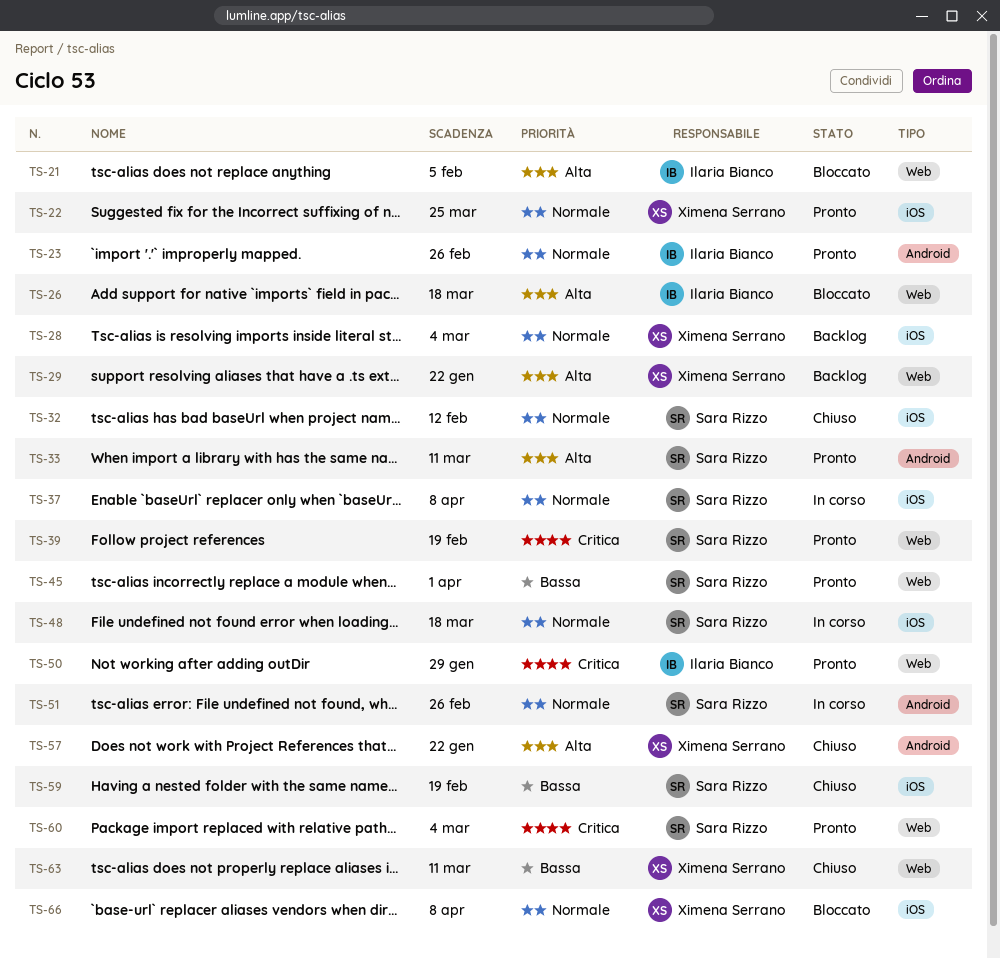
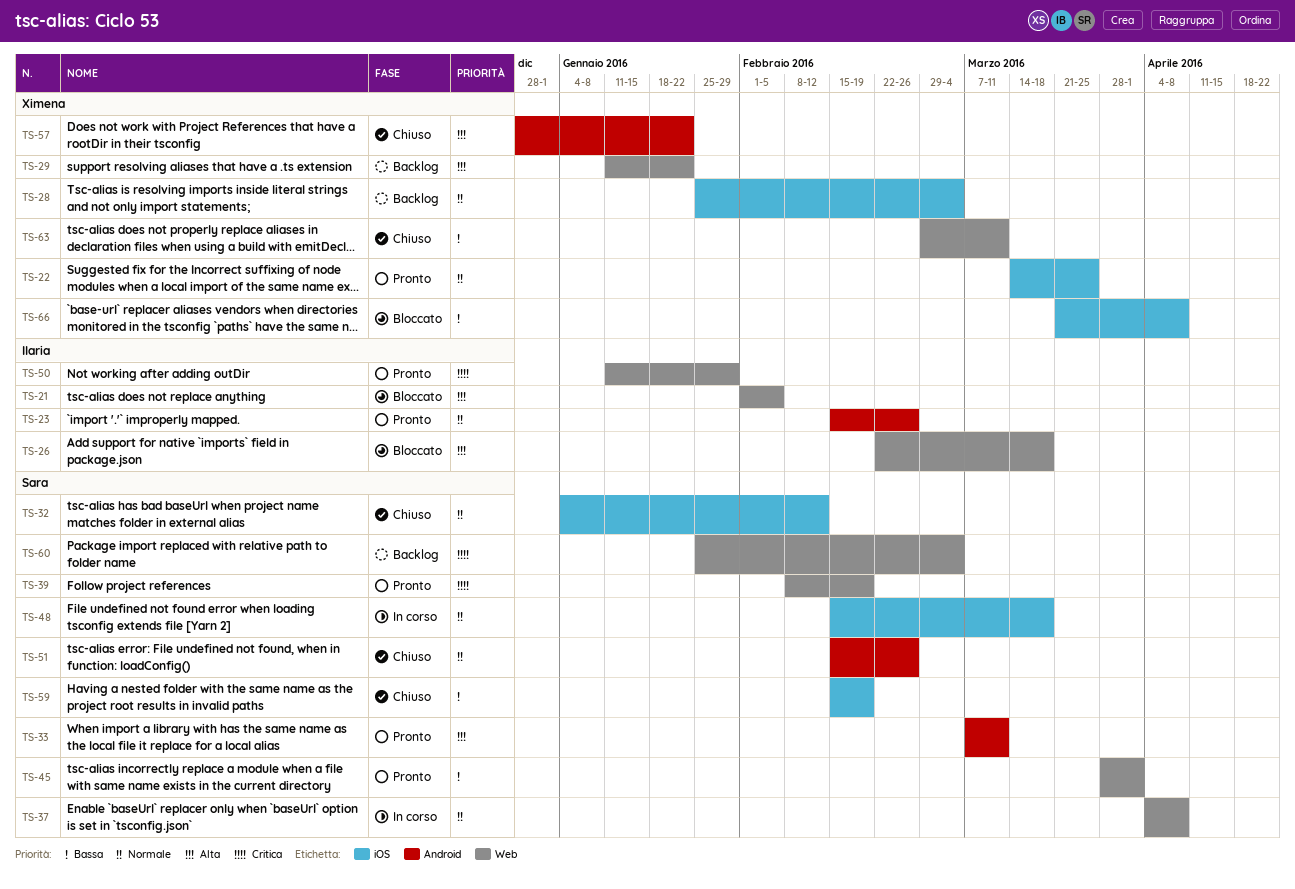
TS-37, label: iOS -> Web
TS-51, status: In corso -> Chiuso
TS-60, status: Pronto -> Backlog
TS-66, priority: Normale -> Bassa

